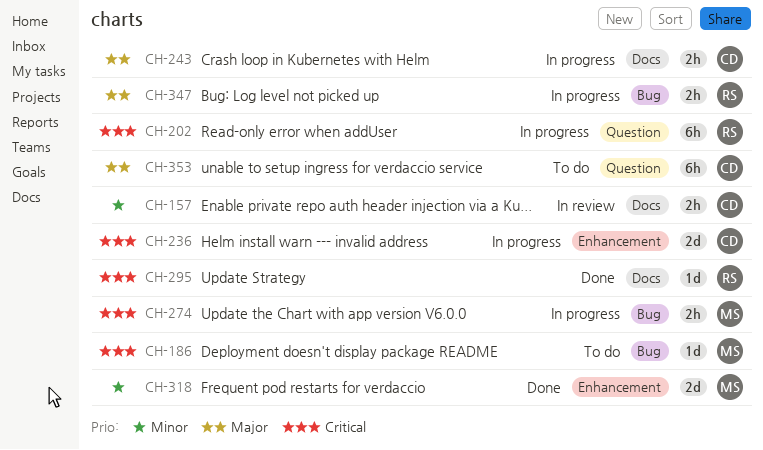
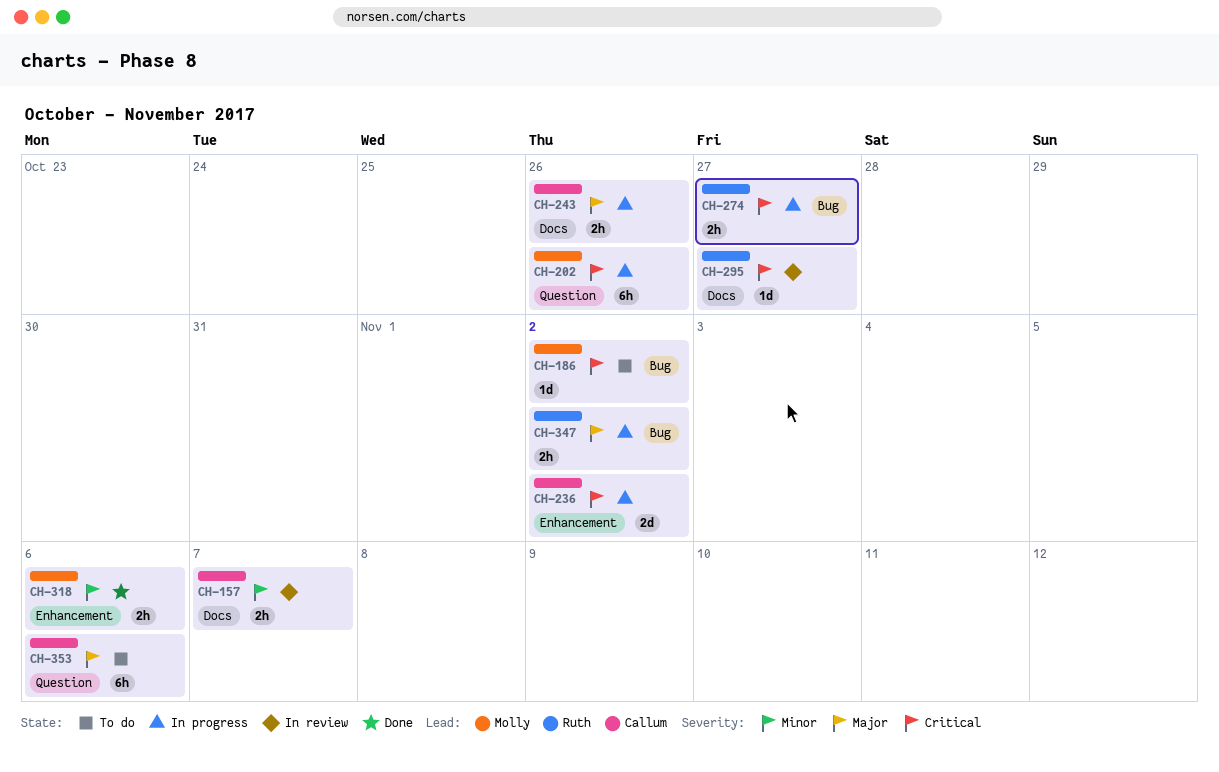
CH-202, owner: Ruth -> Molly
CH-274, owner: Molly -> Ruth
CH-295, status: Done -> In review
CH-318, estimate: 2d -> 2h

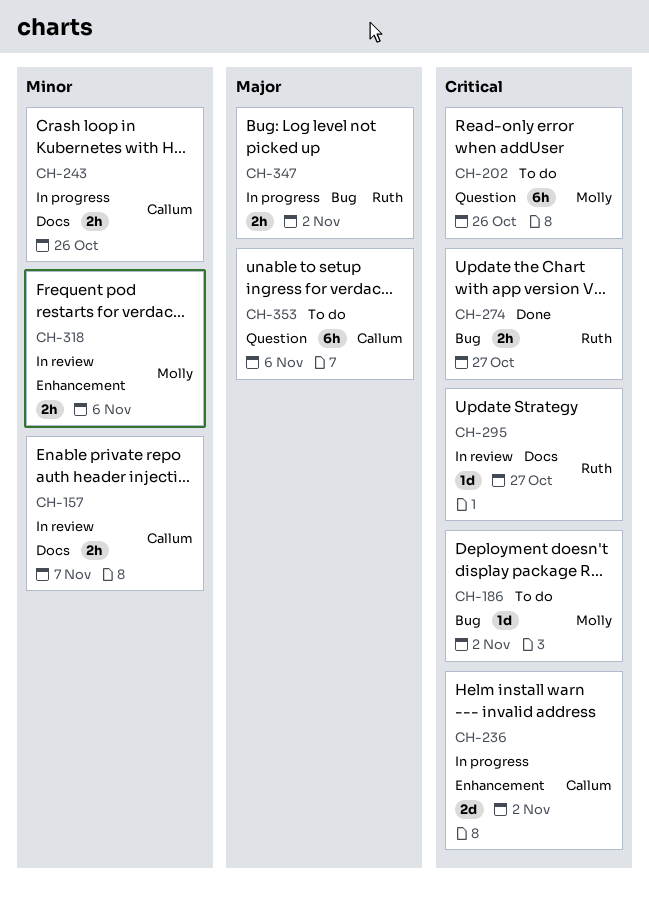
CH-202, status: In progress -> To do
CH-243, priority: Major -> Minor
CH-274, status: In progress -> Done
CH-318, status: Done -> In review

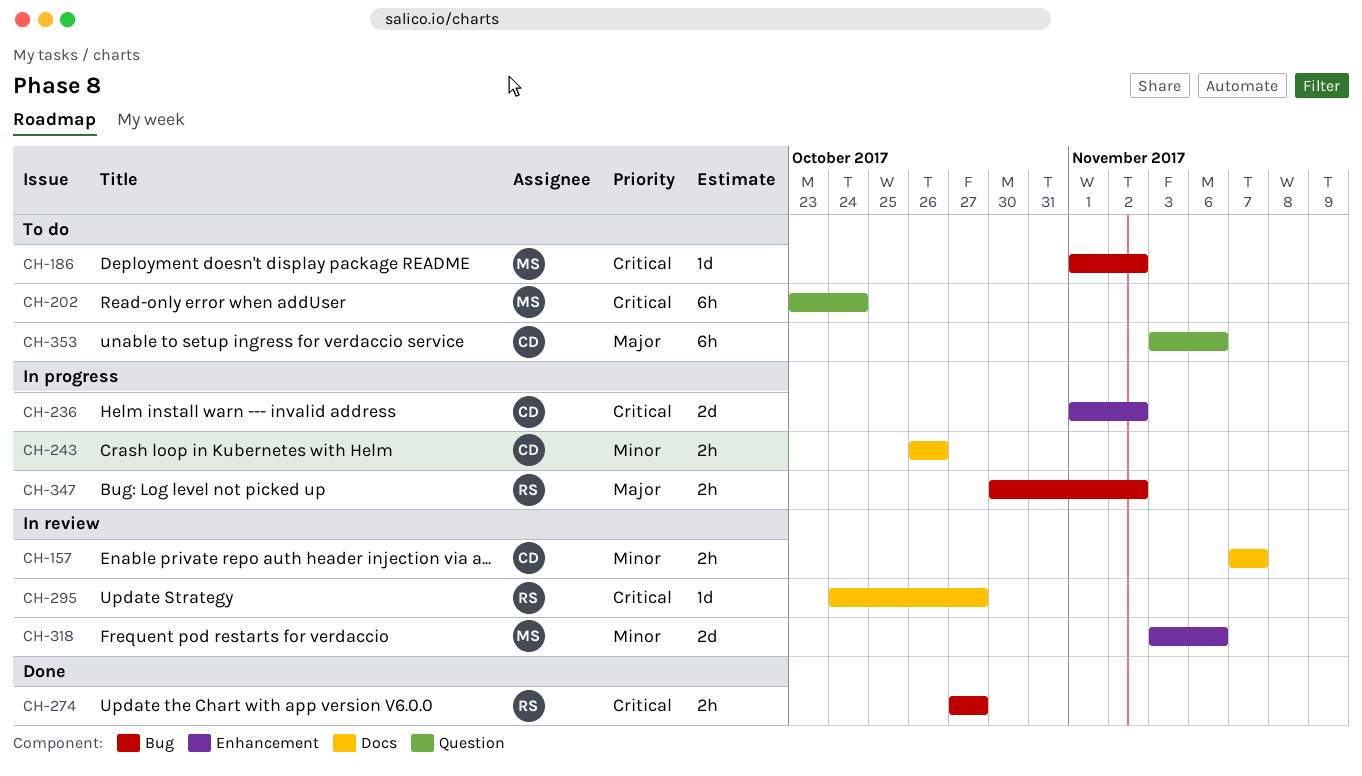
CH-202, due: Oct 26 -> Oct 24
CH-318, estimate: 2h -> 2d

